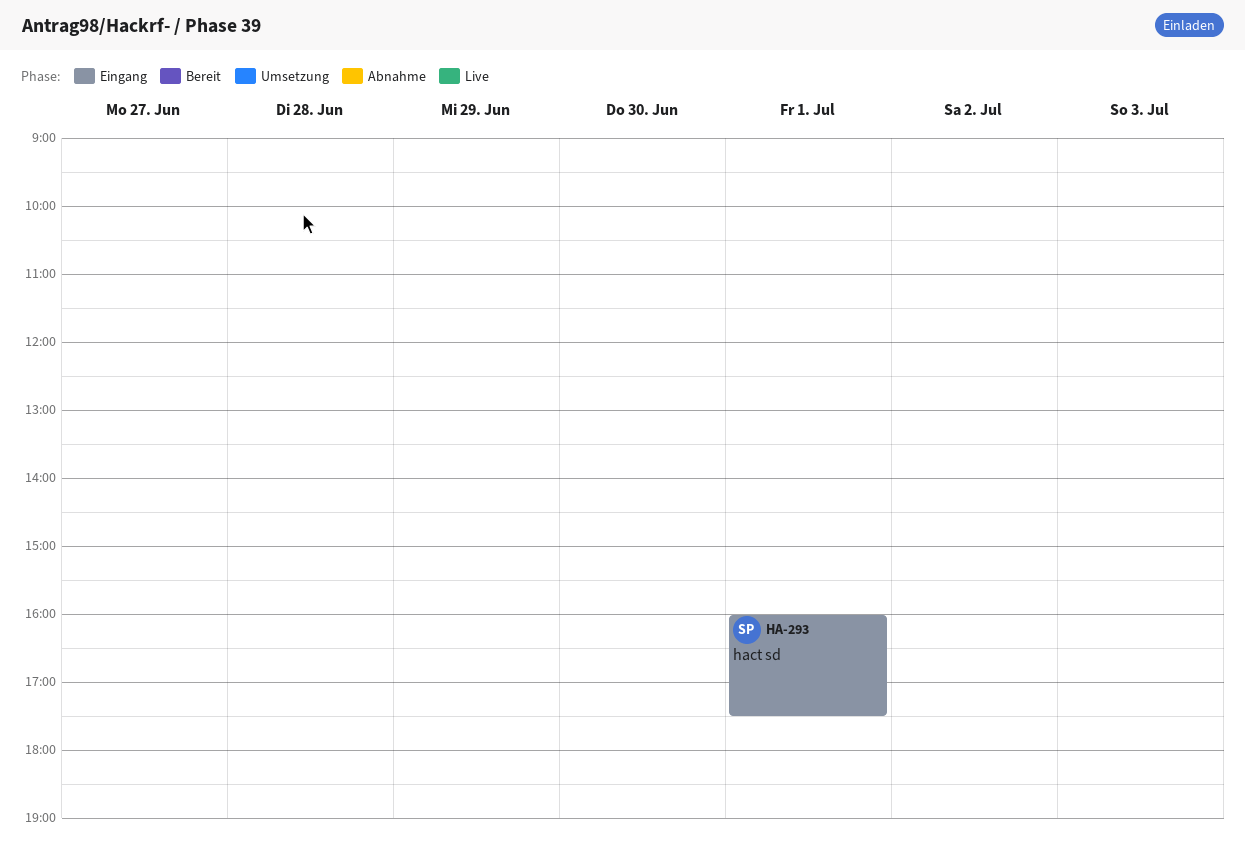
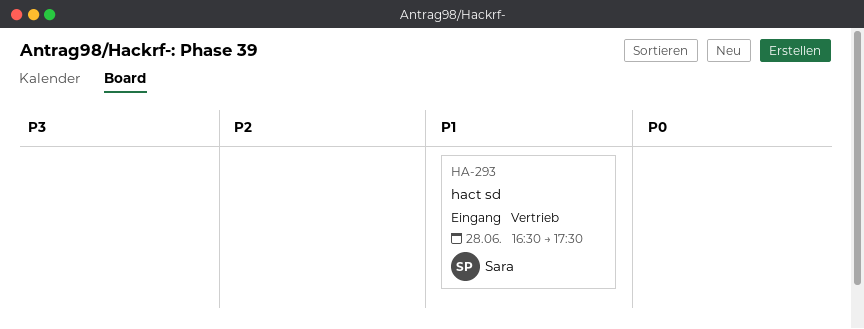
HA-293, day: Jul 1 -> Jun 28
HA-293, begins: 16:00 -> 16:30

